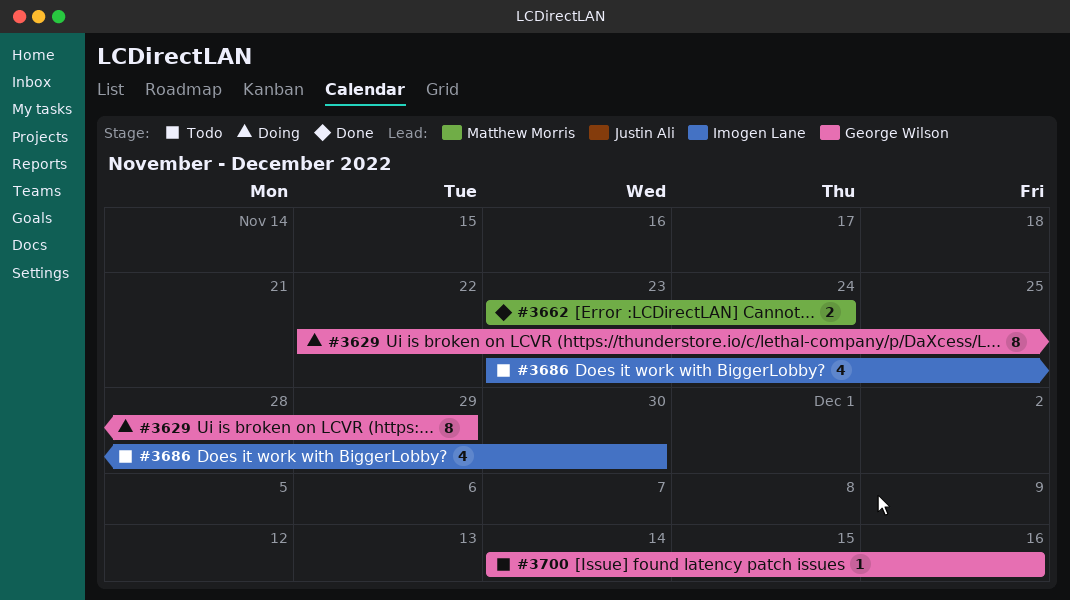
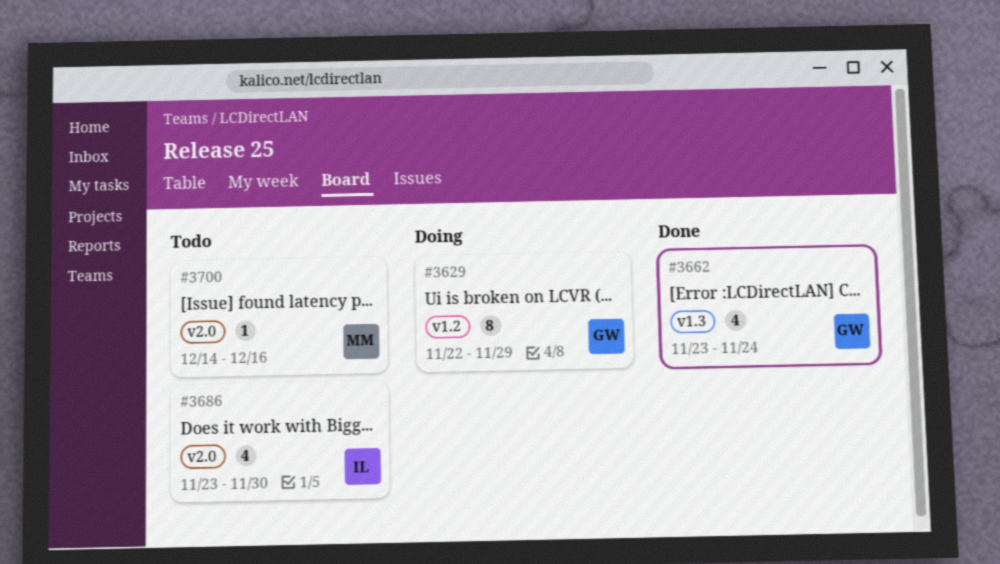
#3662, owner: Matthew Morris -> George Wilson
#3662, estimate: 2 -> 4
#3700, owner: George Wilson -> Matthew Morris

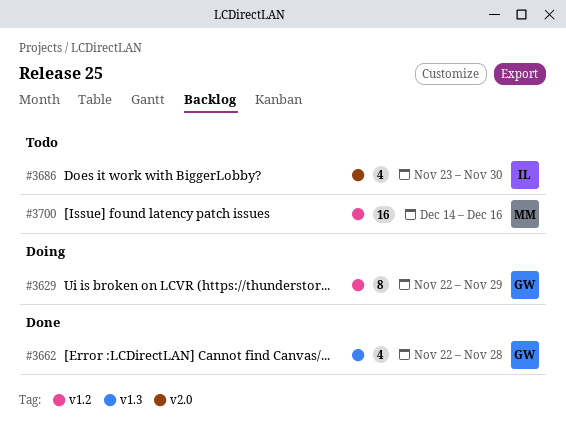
#3662, start: Nov 23 -> Nov 22
#3662, due: Nov 24 -> Nov 28
#3700, label: v2.0 -> v1.2
#3700, estimate: 1 -> 16

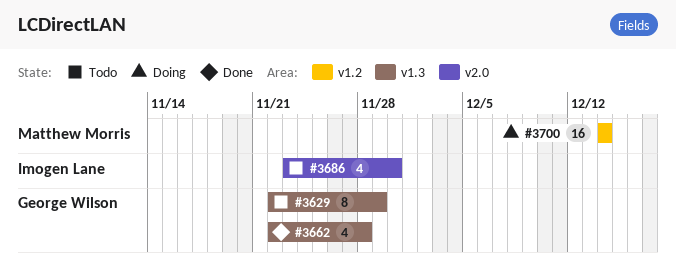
#3629, status: Doing -> Todo
#3629, label: v1.2 -> v1.3
#3700, status: Todo -> Doing
#3700, due: Dec 16 -> Dec 14

